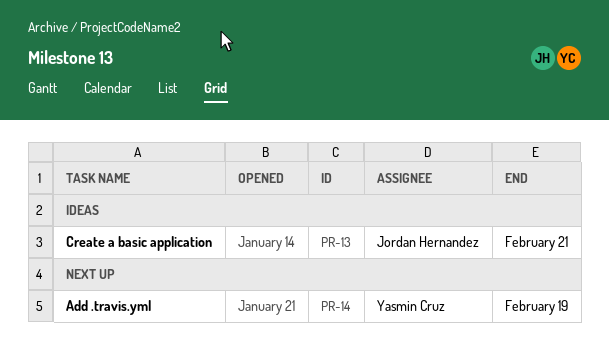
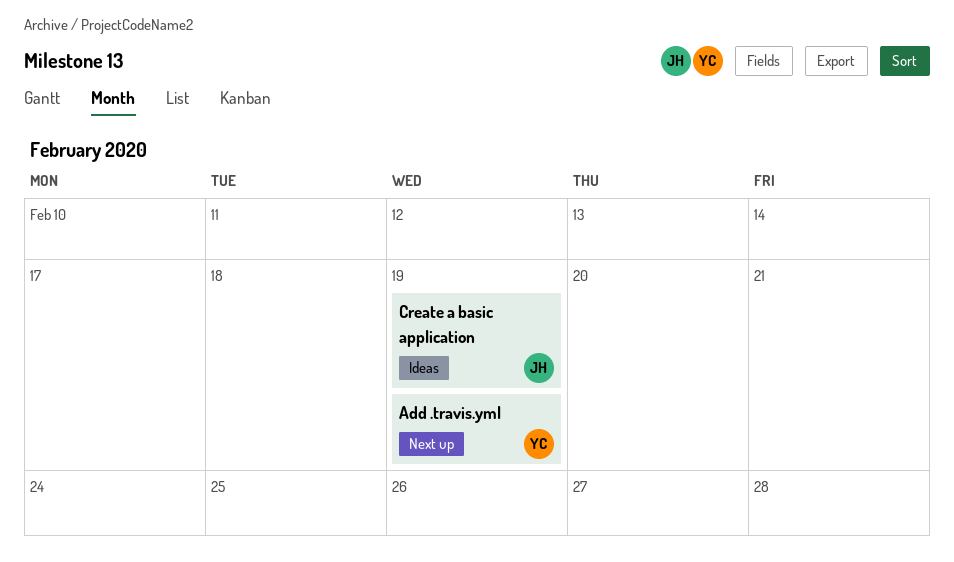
Create a basic application, due: Feb 21 -> Feb 19

